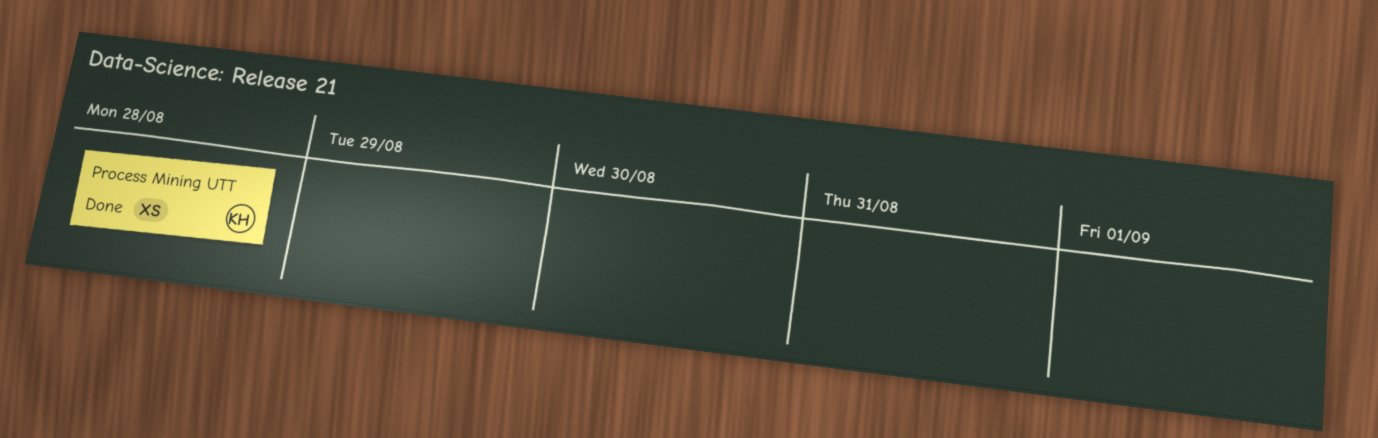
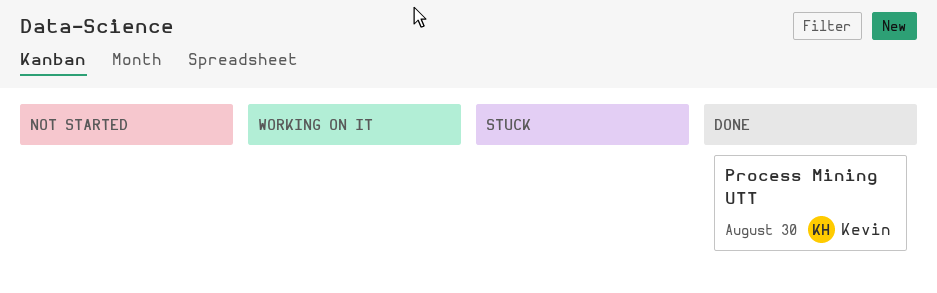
Process Mining UTT, due: Aug 28 -> Aug 30

